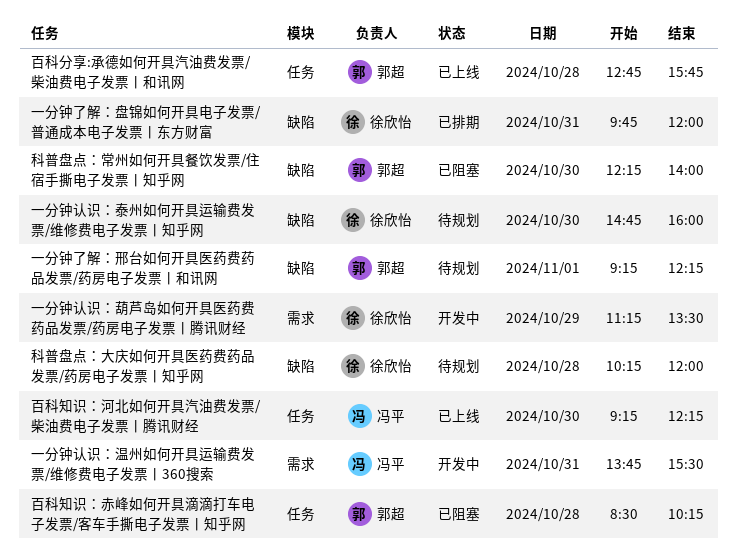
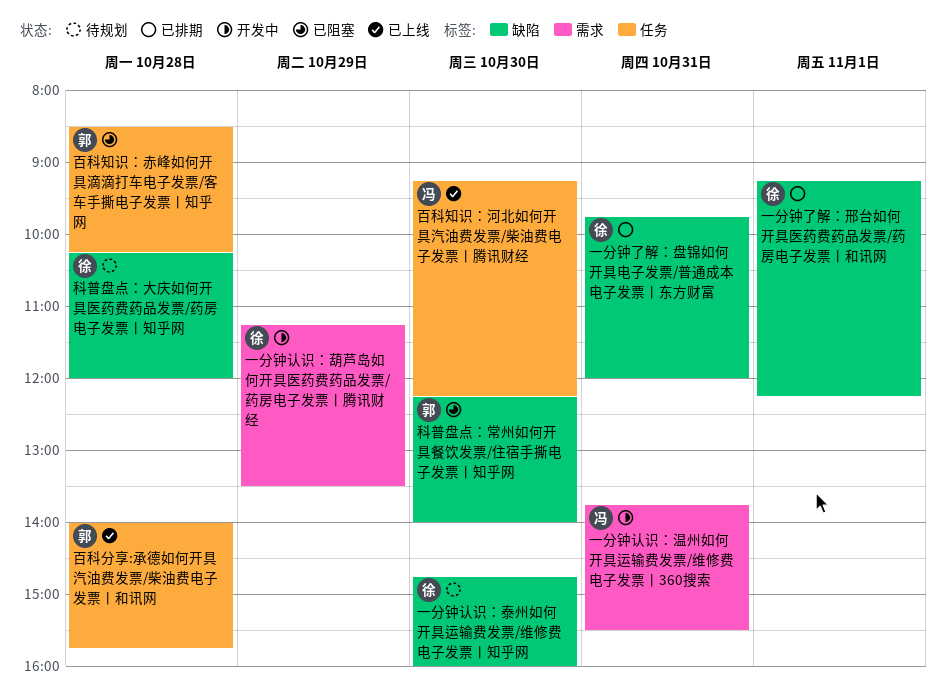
一分钟了解：邢台如何开具医药费药品发票/药房电子发票丨和讯网, status: 待规划 -> 已排期
一分钟了解：邢台如何开具医药费药品发票/药房电子发票丨和讯网, owner: 郭超 -> 徐欣怡
百科分享:承德如何开具汽油费发票/柴油费电子发票丨和讯网, begins: 12:45 -> 14:00

